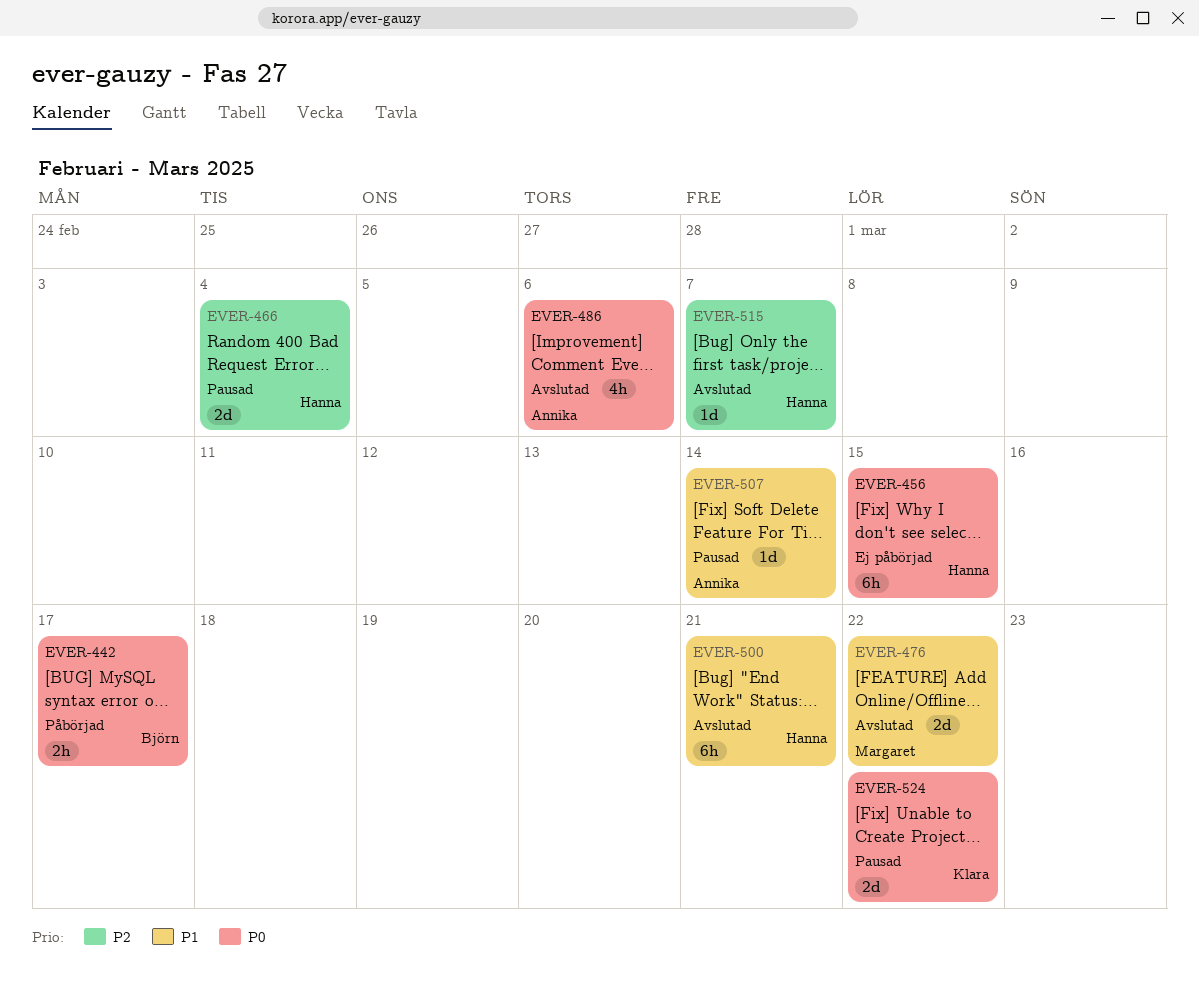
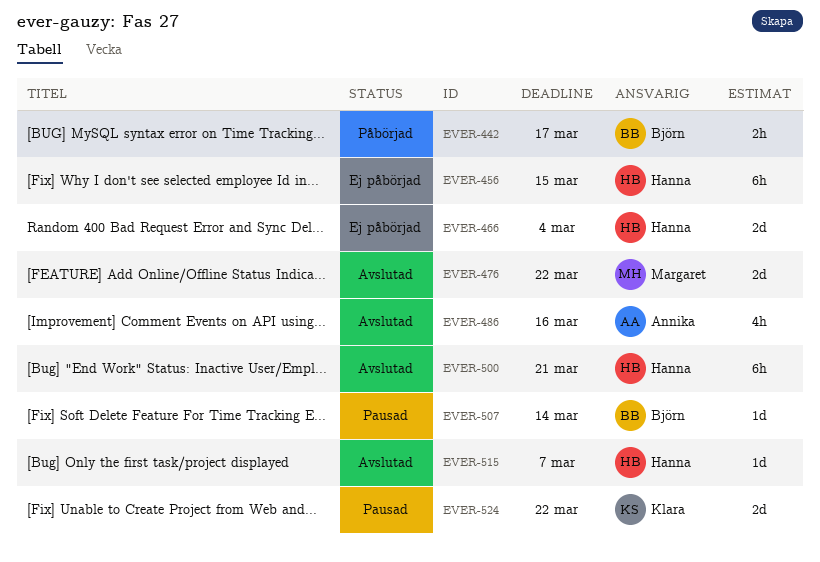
EVER-466, status: Pausad -> Ej påbörjad
EVER-486, due: Mar 6 -> Mar 16
EVER-507, owner: Annika -> Björn

